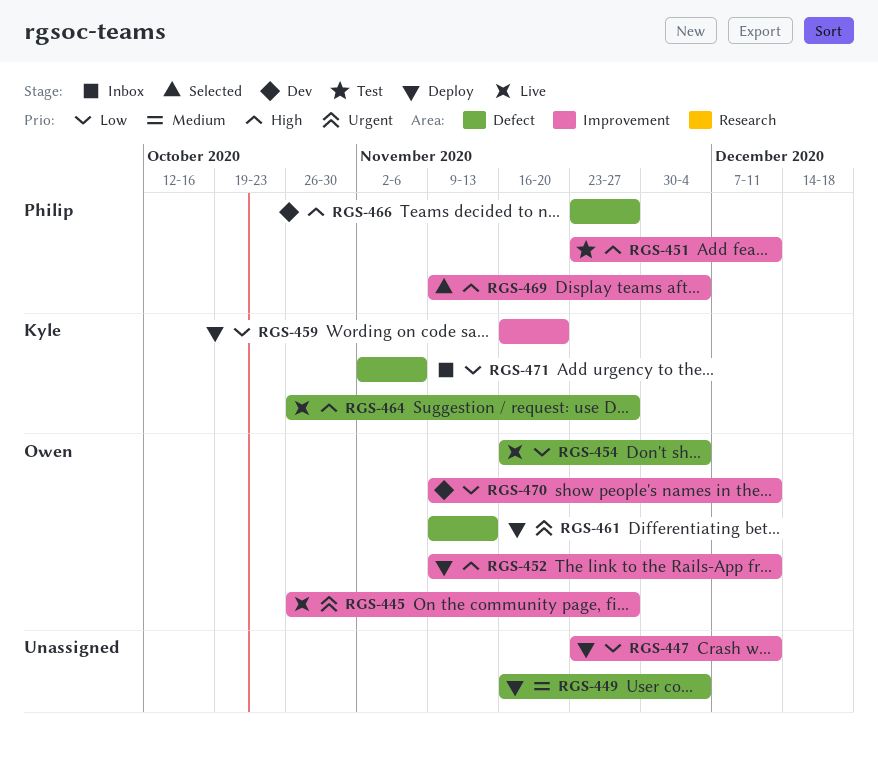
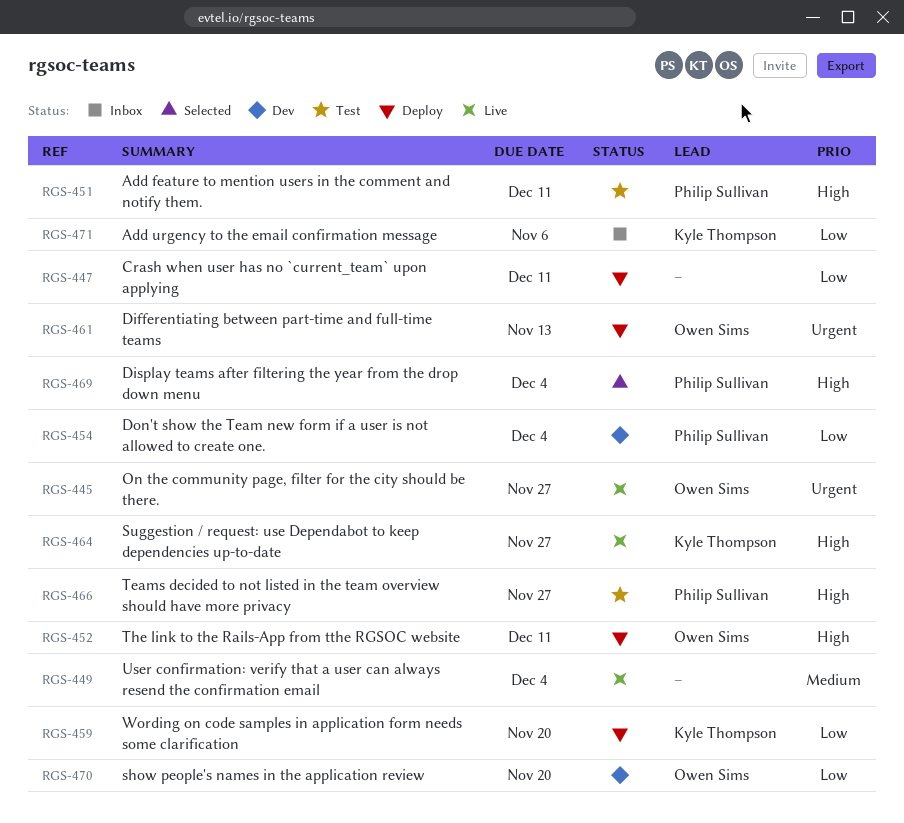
RGS-449, status: Deploy -> Live
RGS-454, status: Live -> Dev
RGS-454, owner: Owen Sims -> Philip Sullivan
RGS-466, status: Dev -> Test
RGS-470, due: Dec 11 -> Nov 20

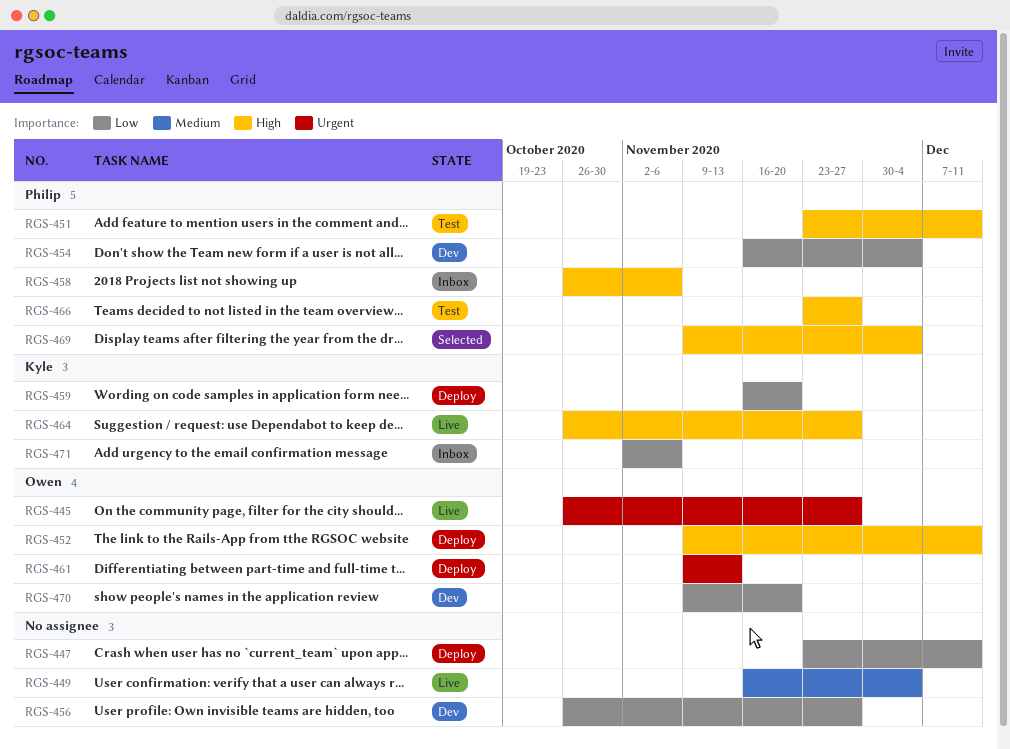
RGS-456: none -> present
RGS-458: none -> present

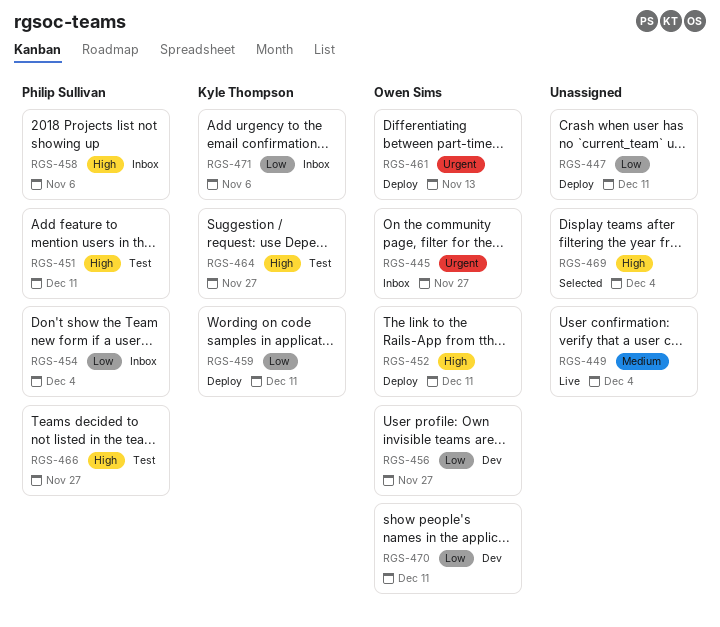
RGS-445, status: Live -> Inbox
RGS-454, status: Dev -> Inbox
RGS-456, owner: none -> Owen Sims
RGS-459, due: Nov 20 -> Dec 11
RGS-464, status: Live -> Test
RGS-469, owner: Philip Sullivan -> none
RGS-470, due: Nov 20 -> Dec 11

